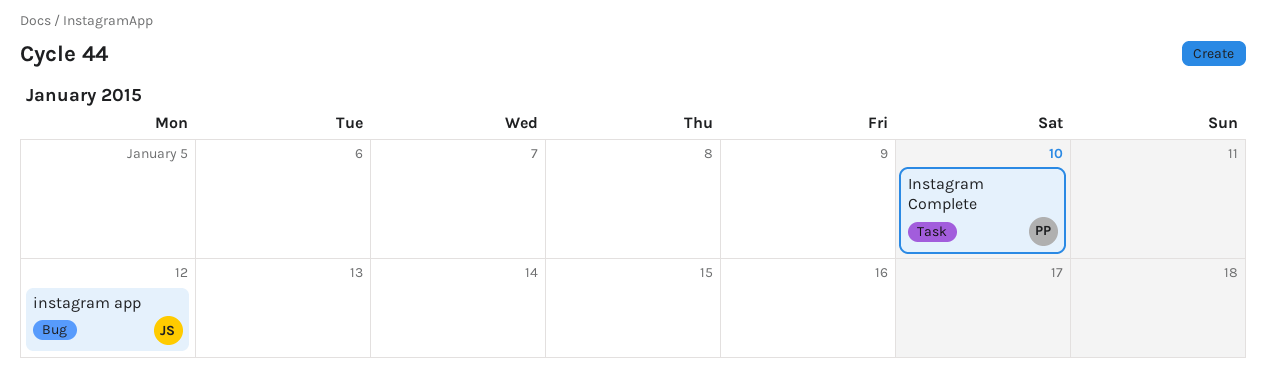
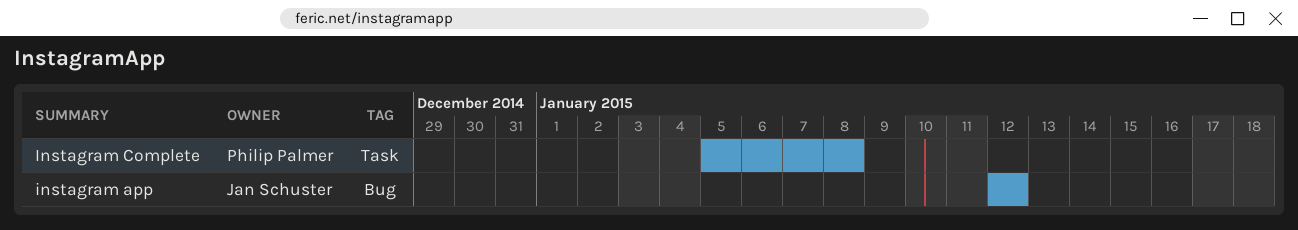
Instagram Complete, due: Jan 10 -> Jan 8

